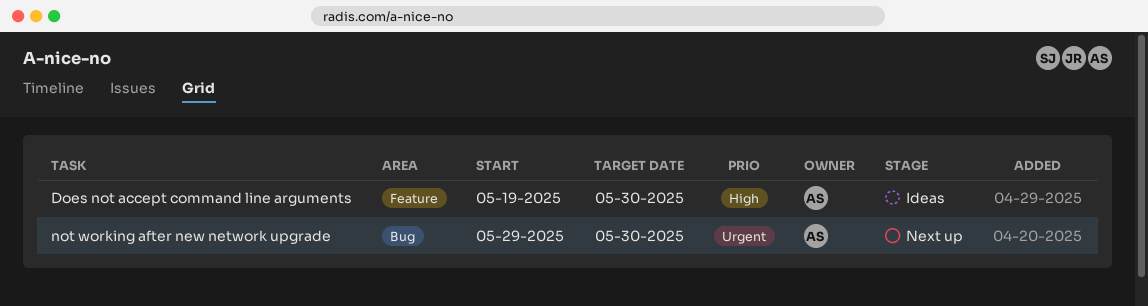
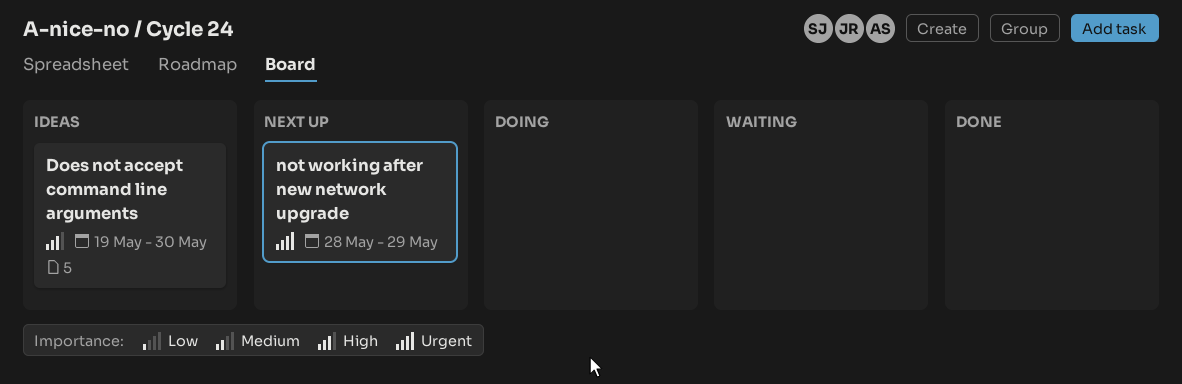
not working after new network upgrade, start: May 29 -> May 28
not working after new network upgrade, due: May 30 -> May 29

